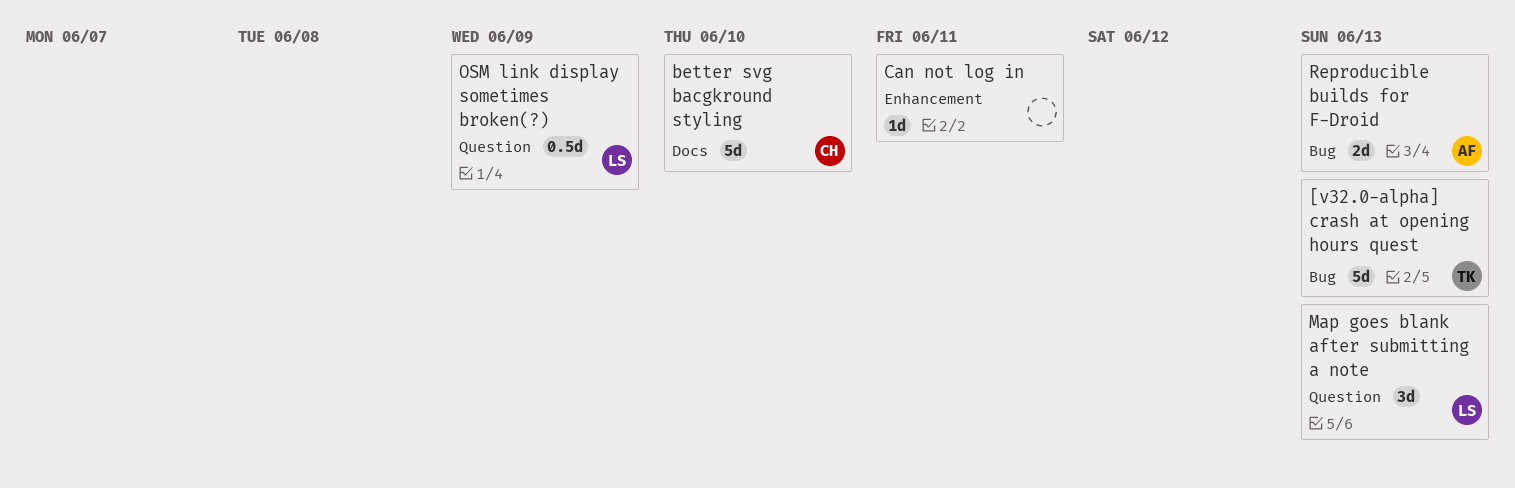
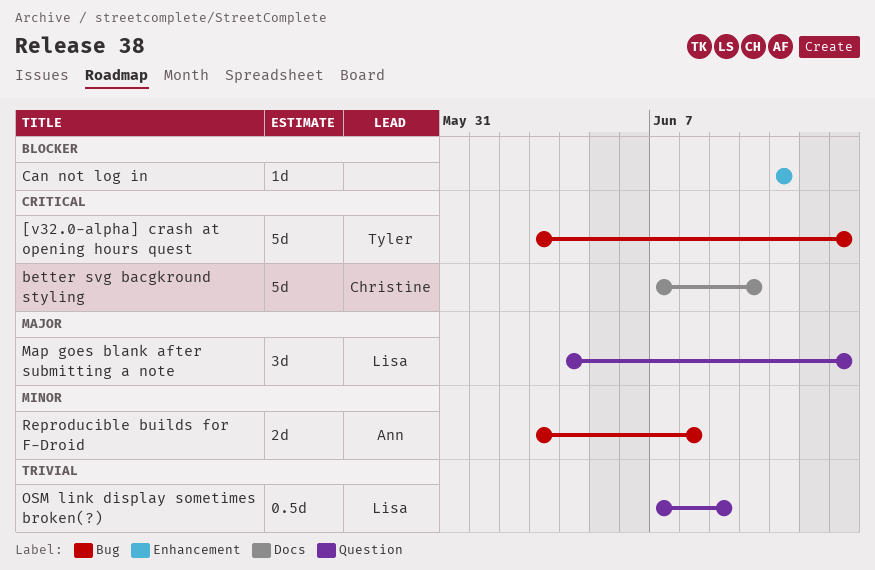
Reproducible builds for F-Droid, due: Jun 13 -> Jun 8

